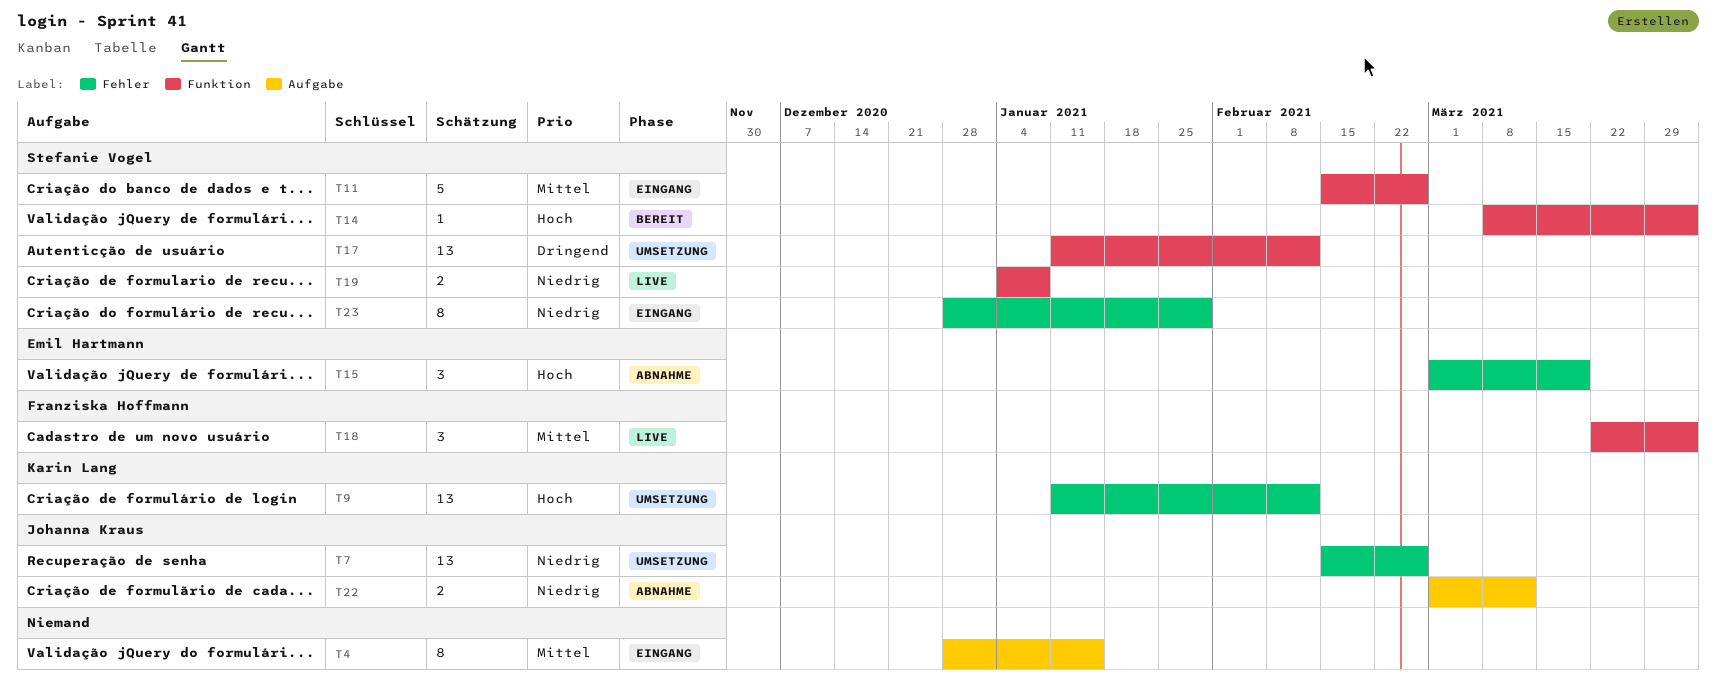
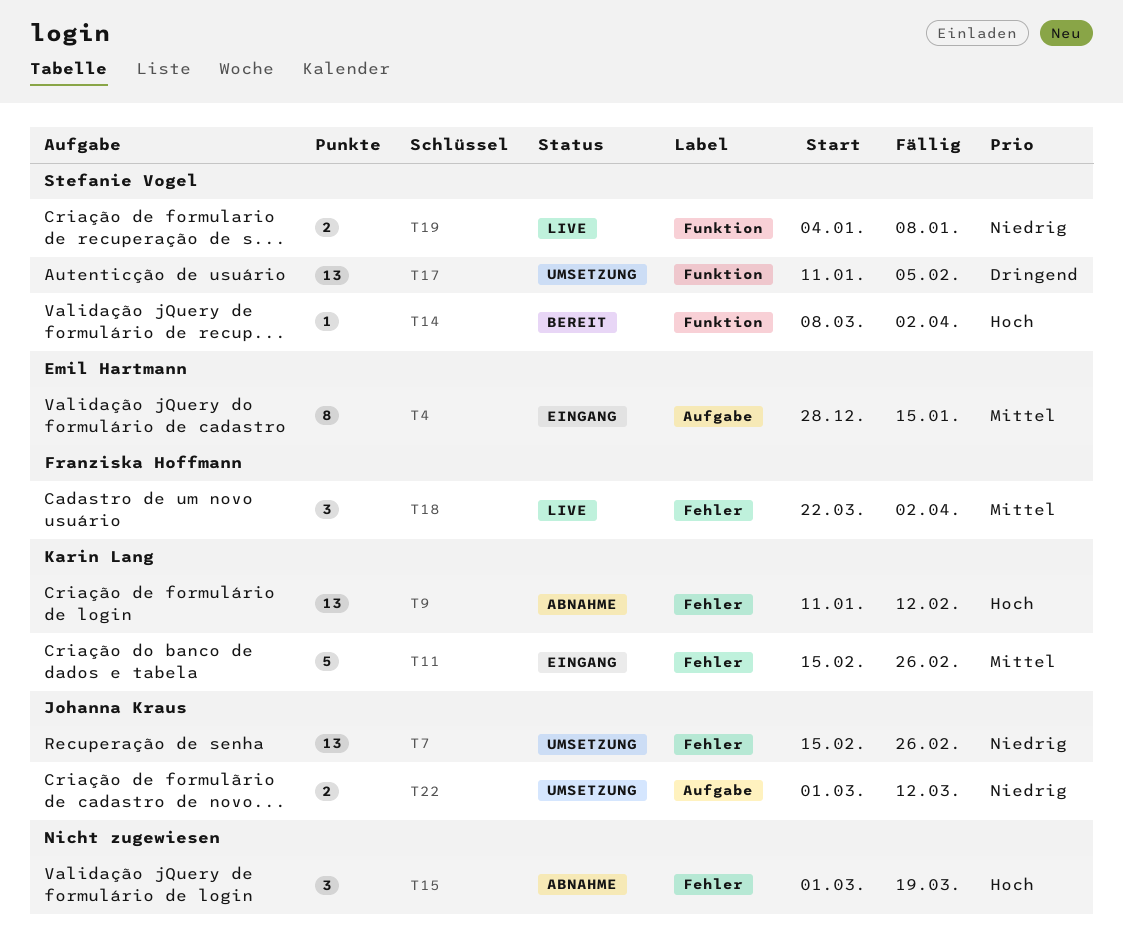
T4, owner: none -> Emil Hartmann
T9, status: Umsetzung -> Abnahme
T11, owner: Stefanie Vogel -> Karin Lang
T11, label: Funktion -> Fehler
T15, owner: Emil Hartmann -> none
T17, due: Feb 12 -> Feb 5
T18, label: Funktion -> Fehler
T22, status: Abnahme -> Umsetzung
T23: present -> none

